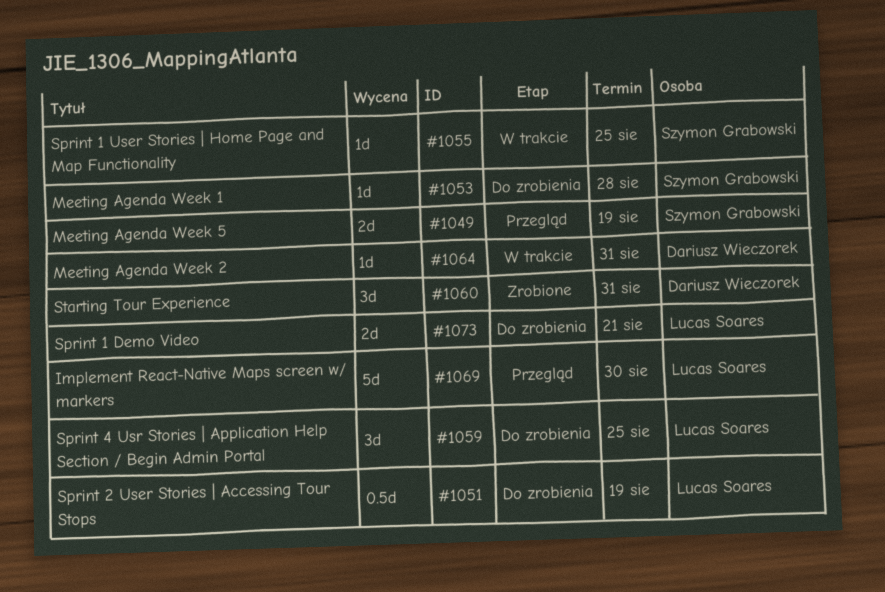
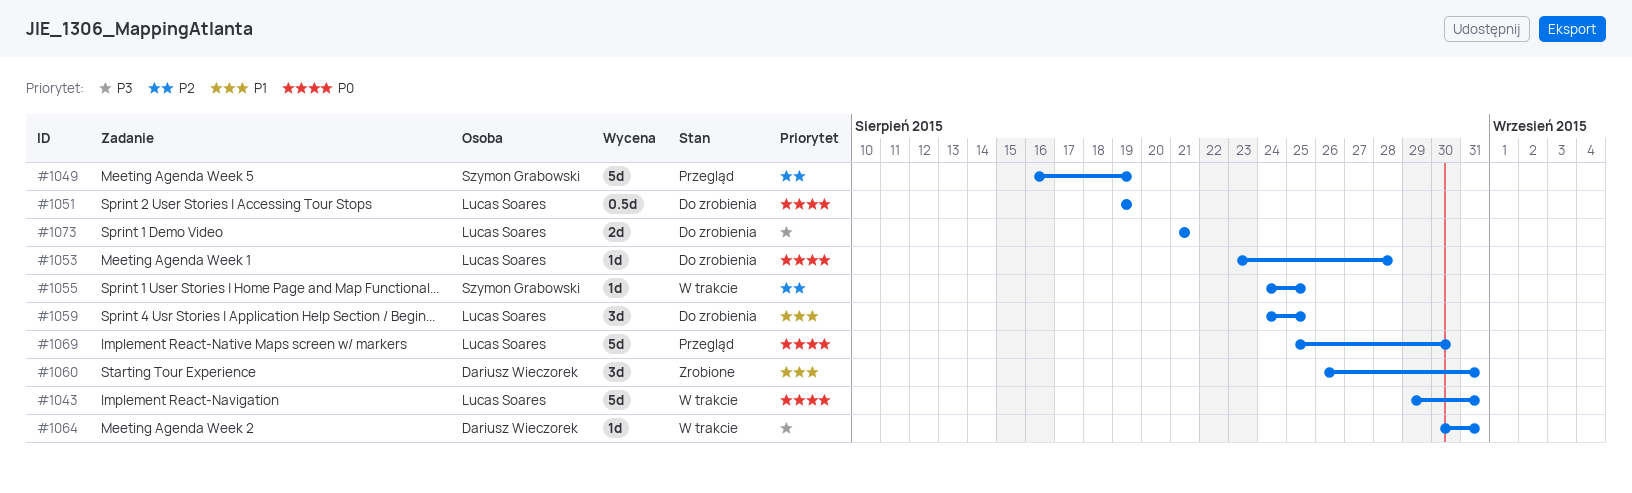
#1043: none -> present
#1049, estimate: 2d -> 5d
#1053, owner: Szymon Grabowski -> Lucas Soares

